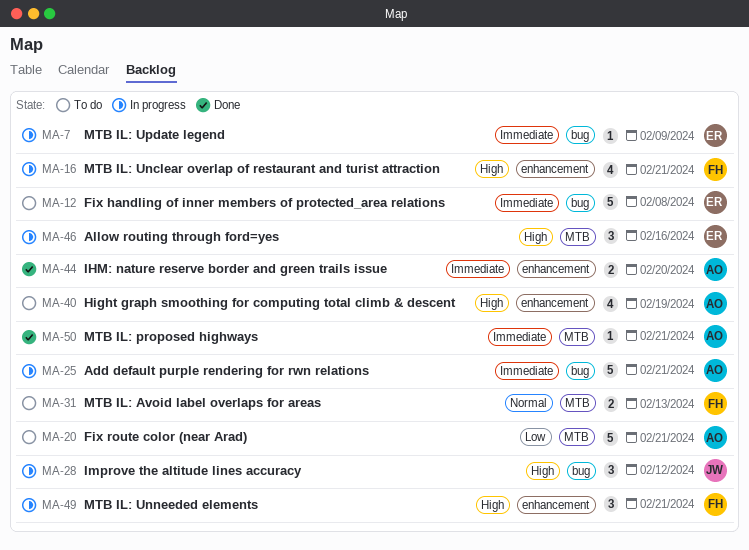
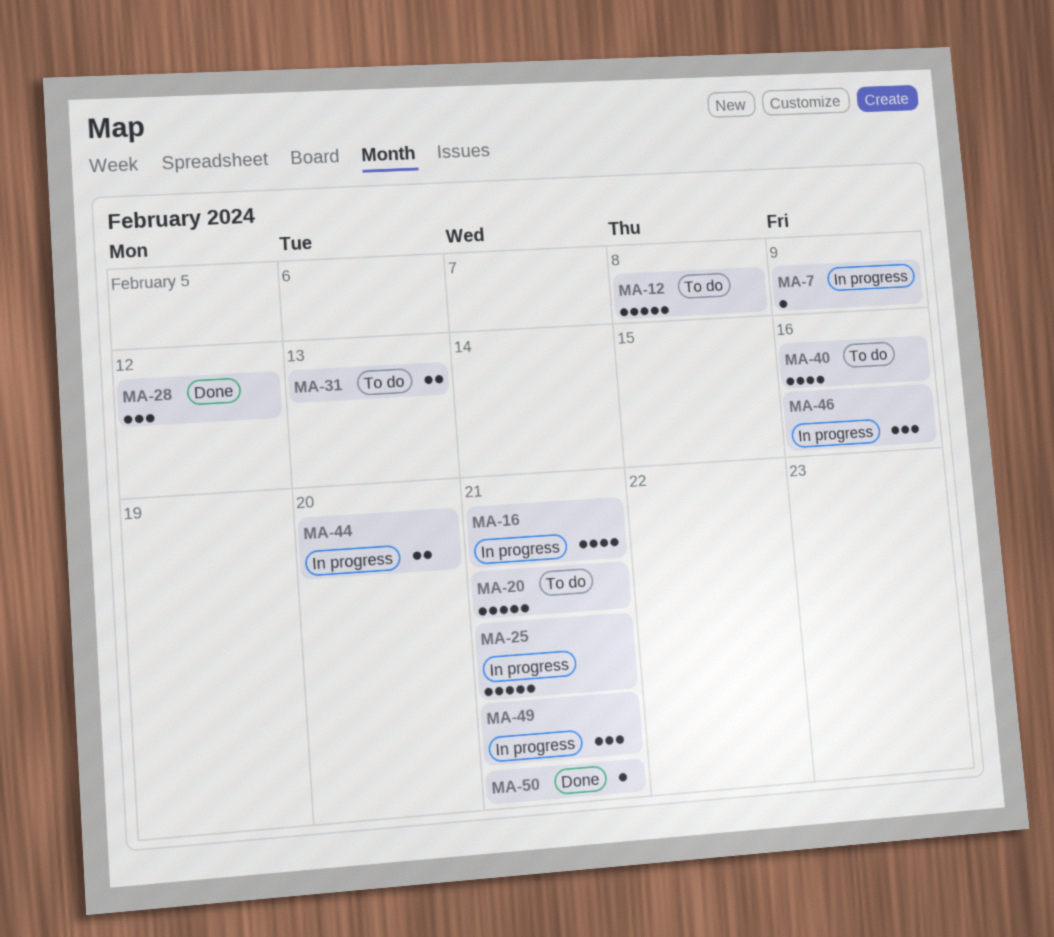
MA-28, status: In progress -> Done
MA-40, due: Feb 19 -> Feb 16
MA-44, status: Done -> In progress

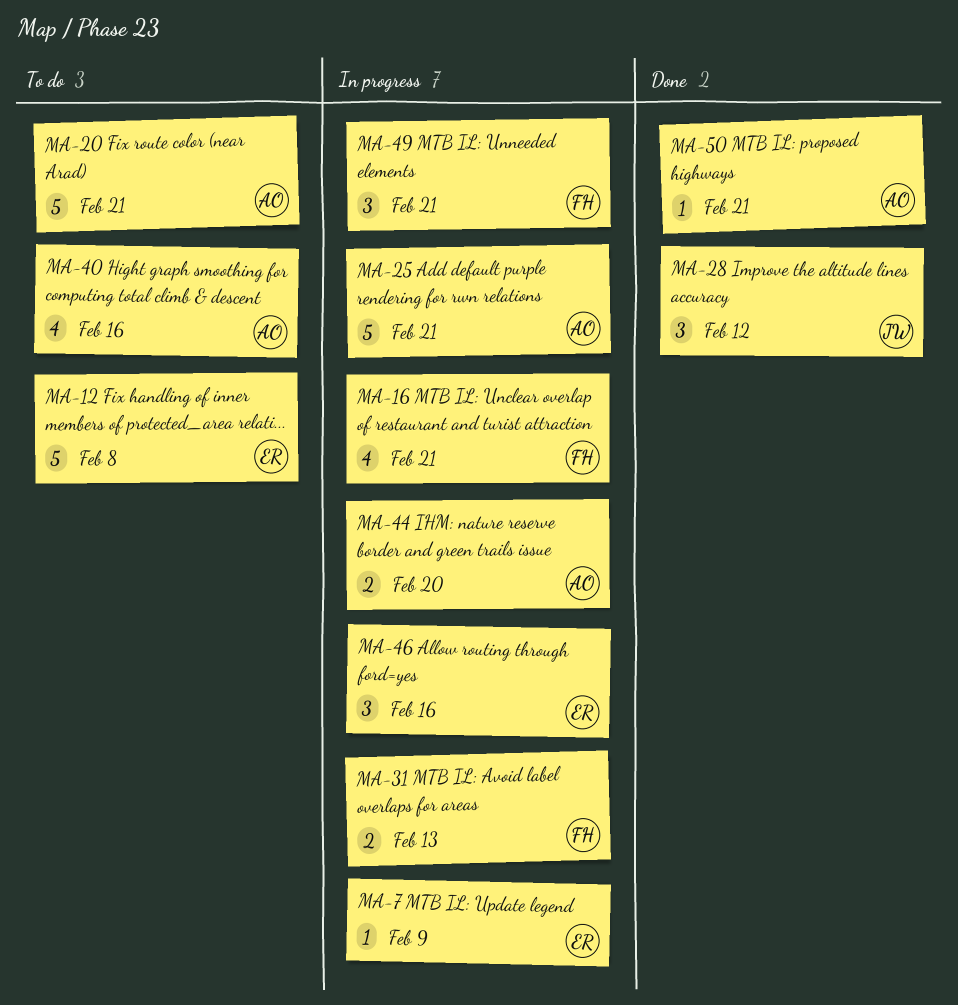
MA-31, status: To do -> In progress

